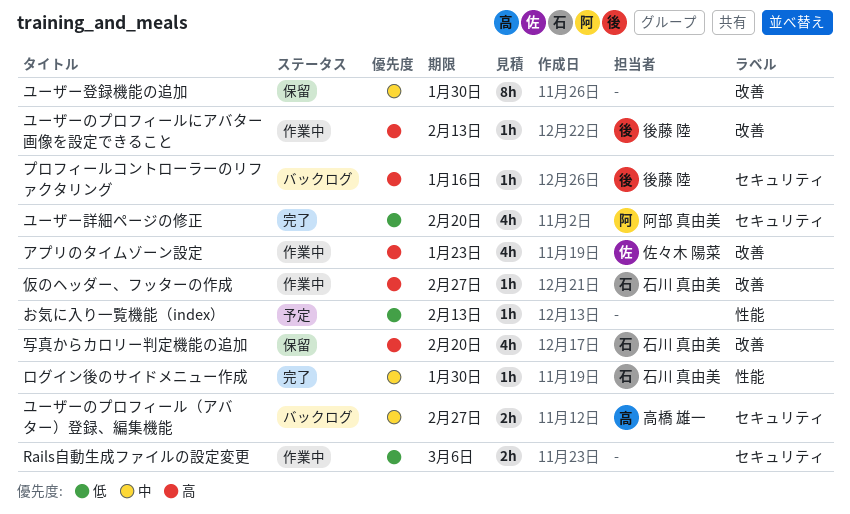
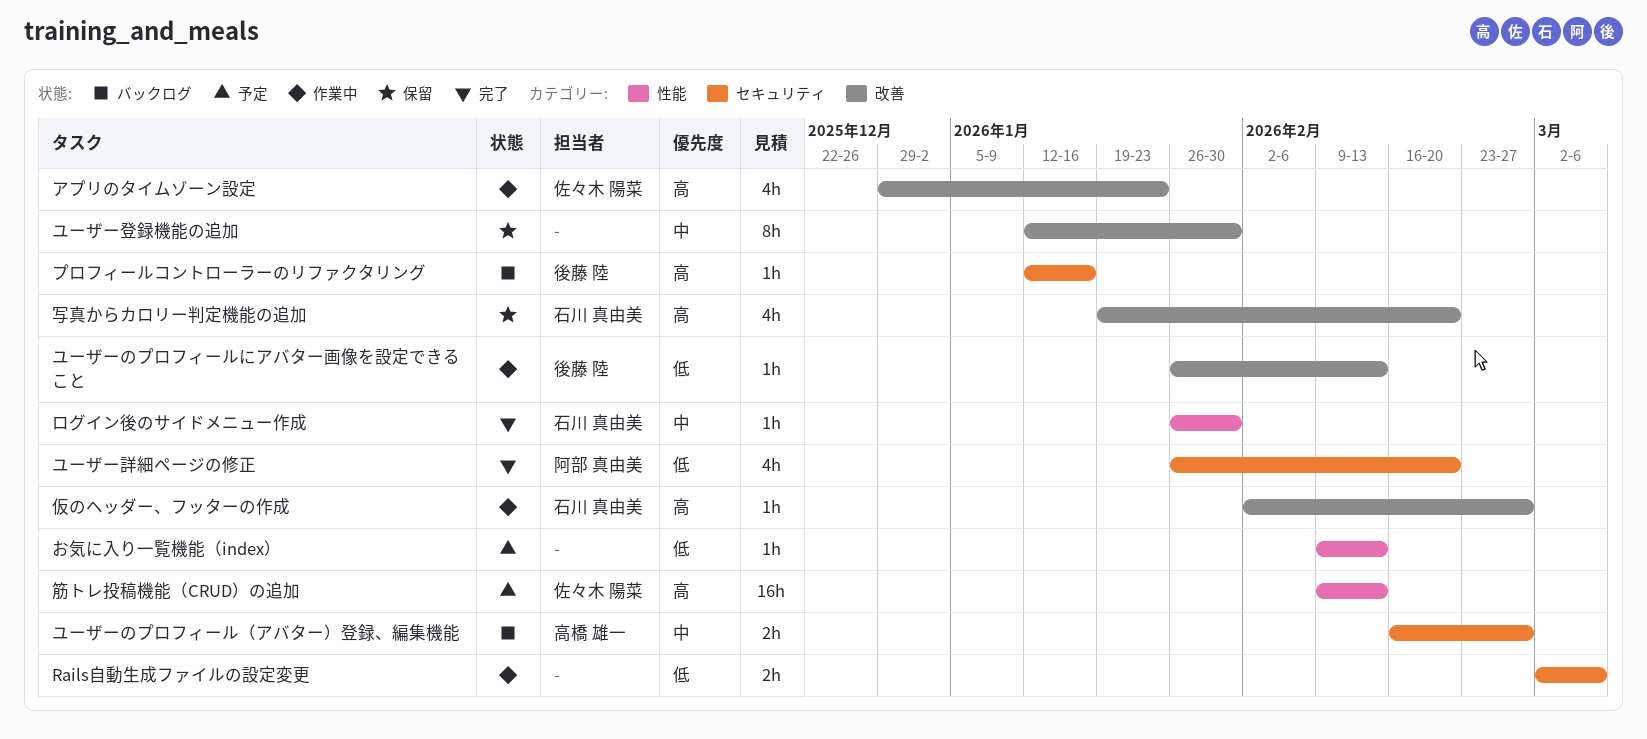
ユーザーのプロフィールにアバター画像を設定できること, priority: 高 -> 低
筋トレ投稿機能（CRUD）の追加: none -> present

